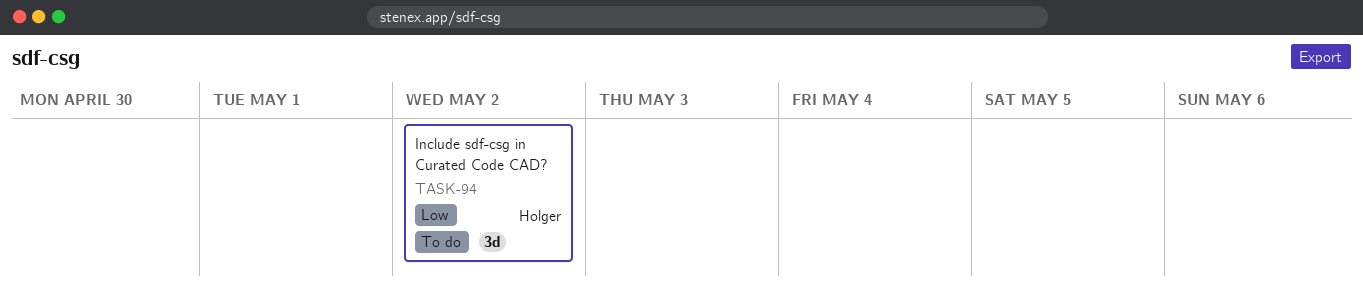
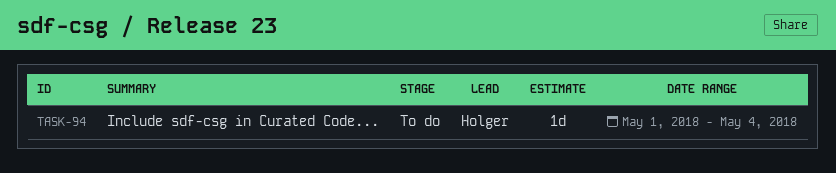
TASK-94, estimate: 3d -> 1d
TASK-94, due: May 2 -> May 4

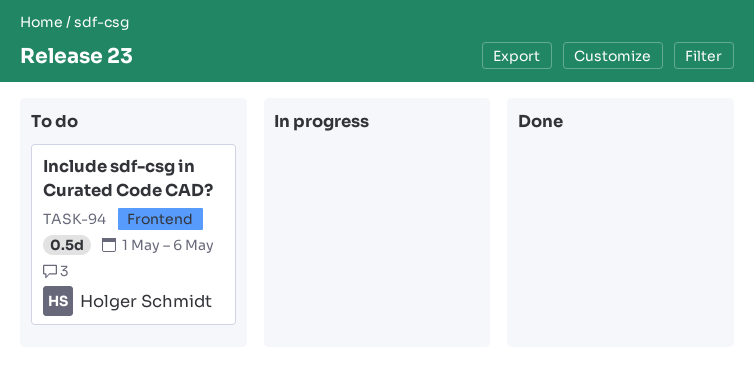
TASK-94, estimate: 1d -> 0.5d
TASK-94, due: May 4 -> May 6

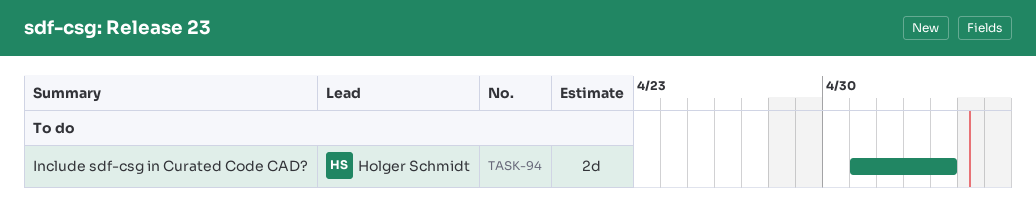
TASK-94, estimate: 0.5d -> 2d
TASK-94, due: May 6 -> May 4

